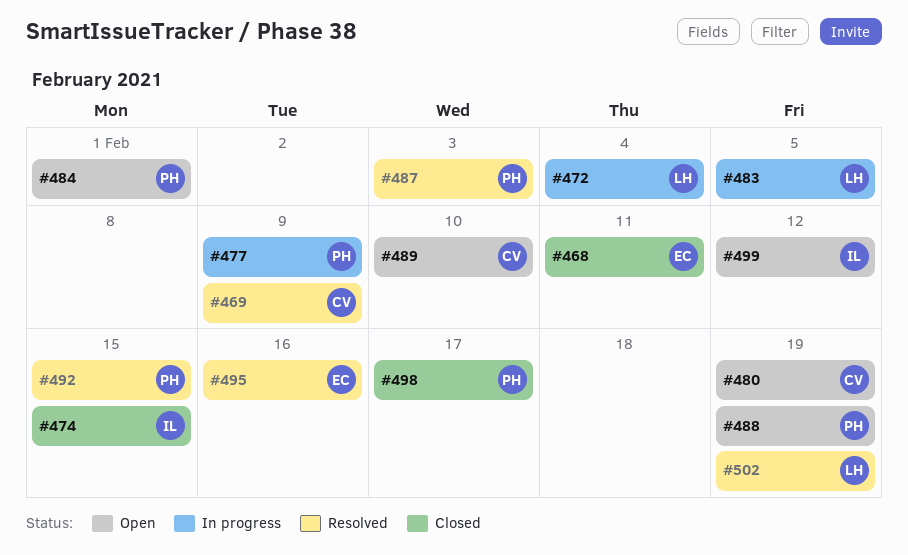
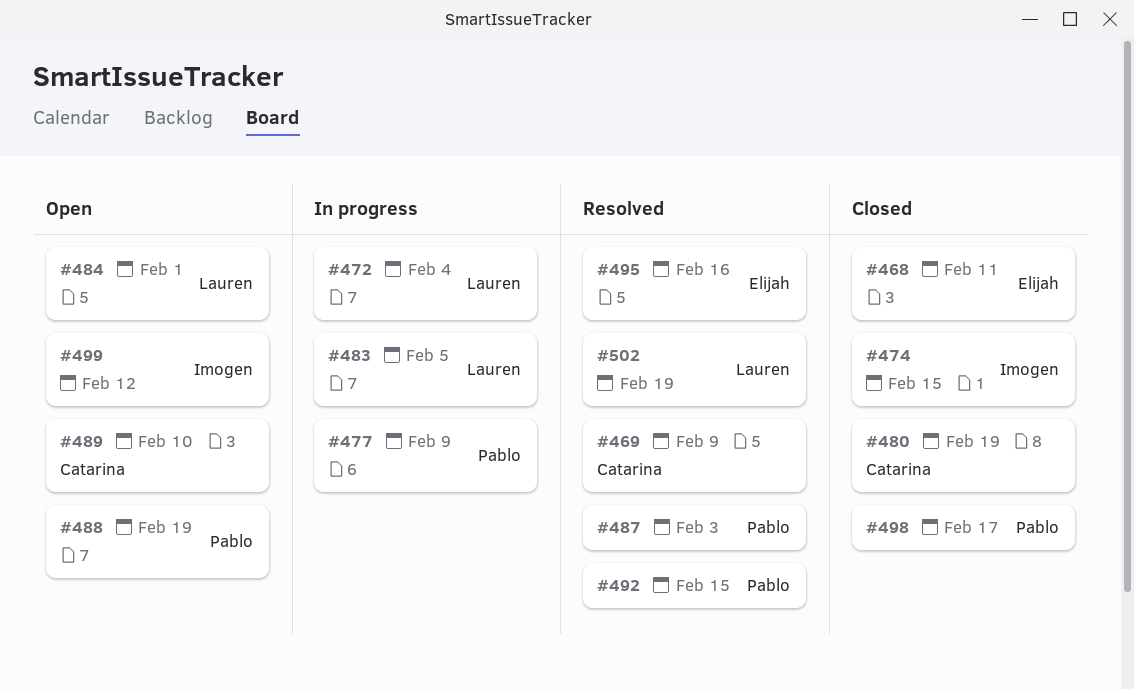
#480, status: Open -> Closed
#484, owner: Pablo -> Lauren

